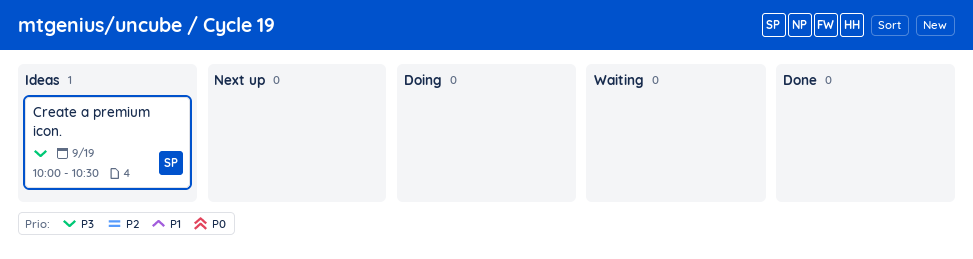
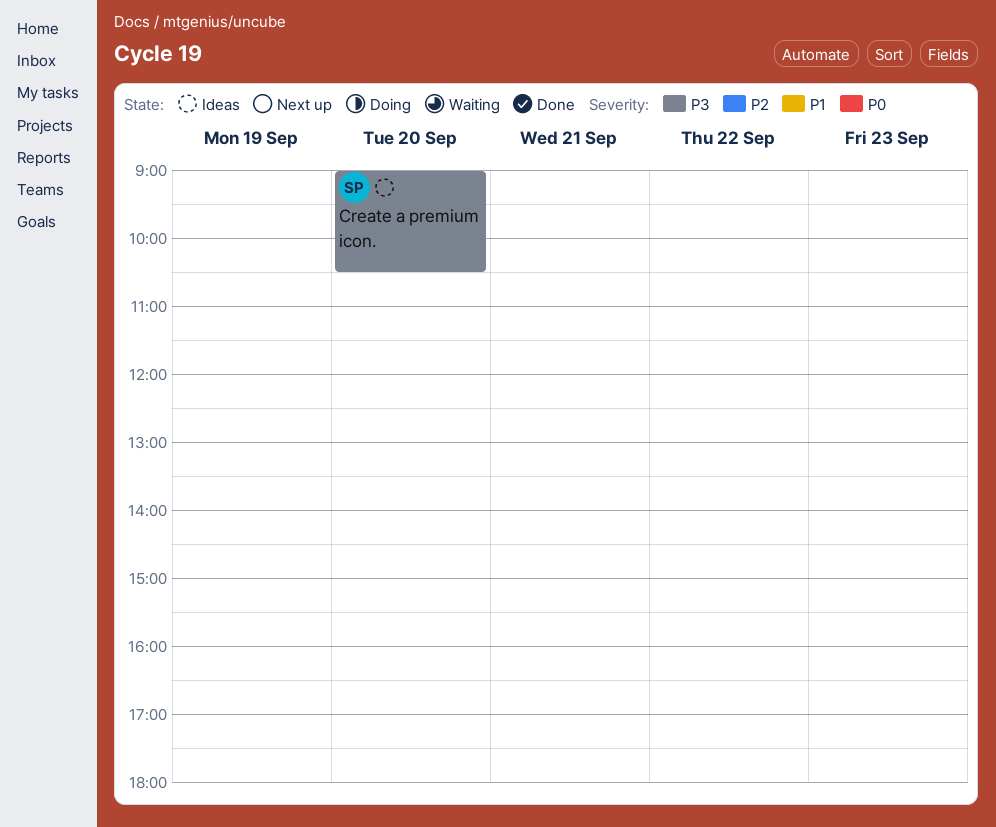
Create a premium icon., day: Sep 19 -> Sep 20
Create a premium icon., begins: 10:00 -> 09:00

